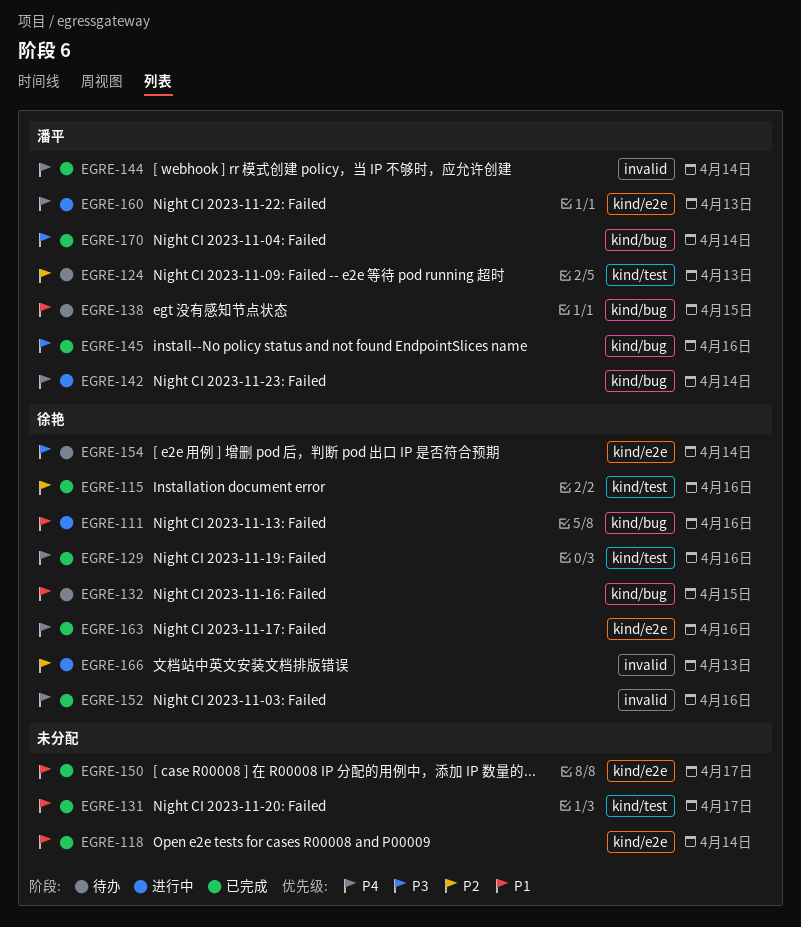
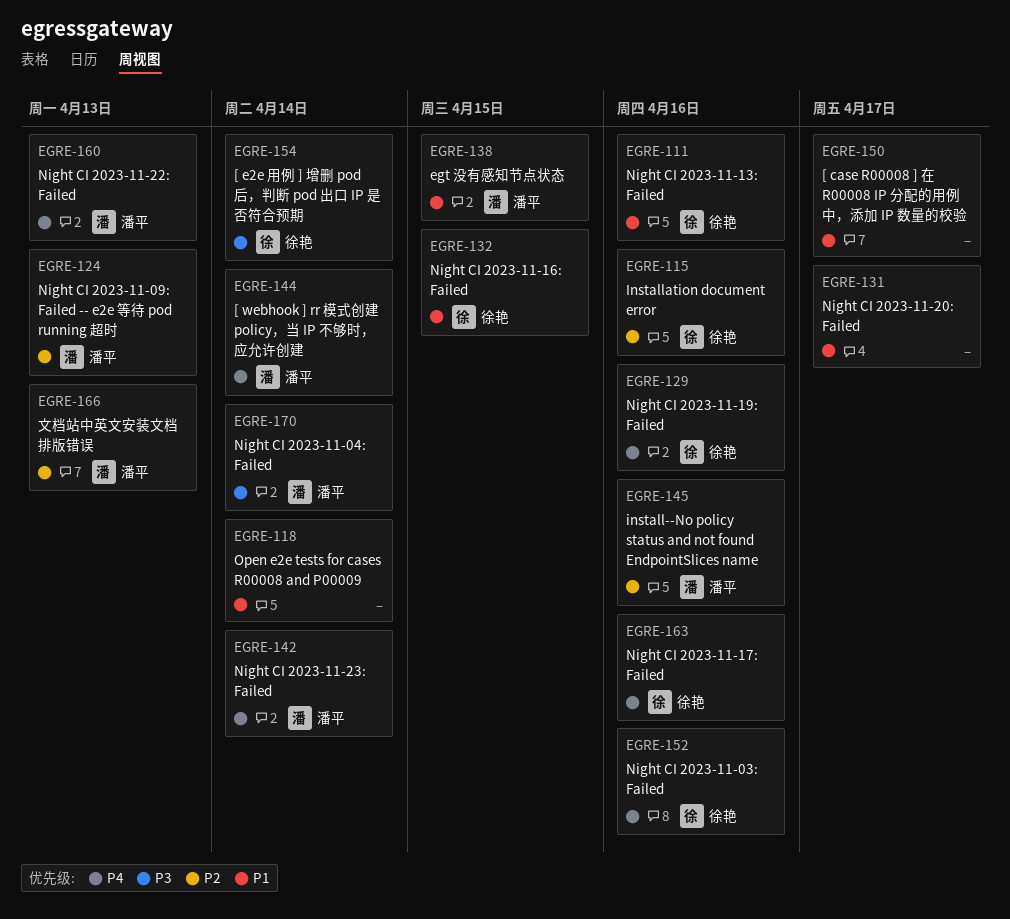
EGRE-145, priority: P3 -> P2
EGRE-166, owner: 徐艳 -> 潘平

